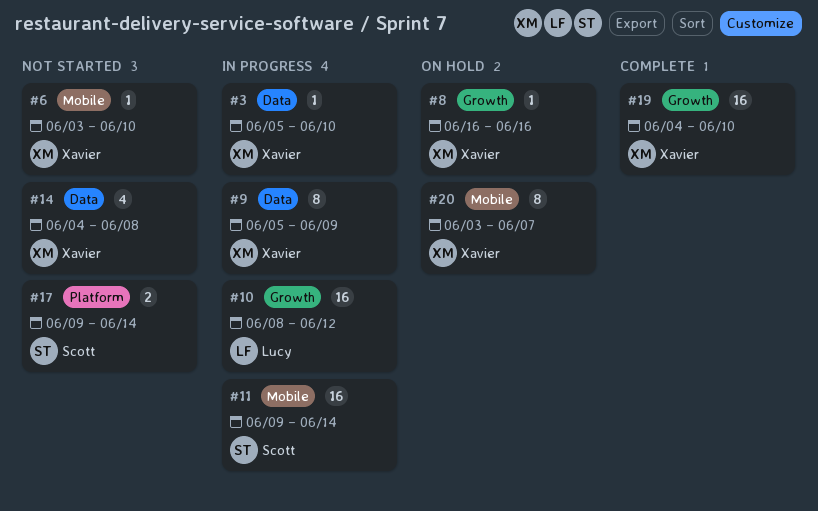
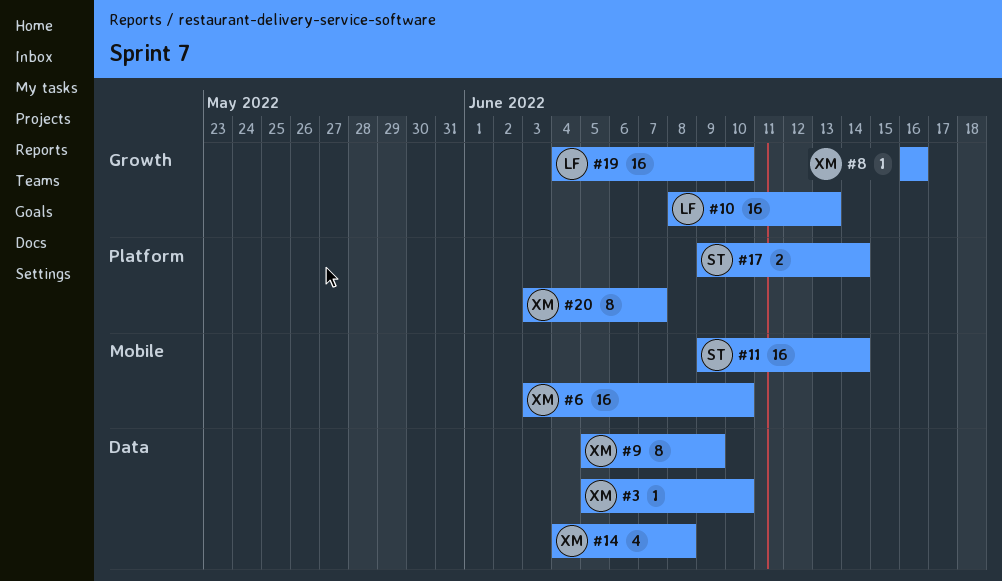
#6, estimate: 1 -> 16
#10, due: Jun 12 -> Jun 13
#19, owner: Xavier -> Lucy
#20, label: Mobile -> Platform

